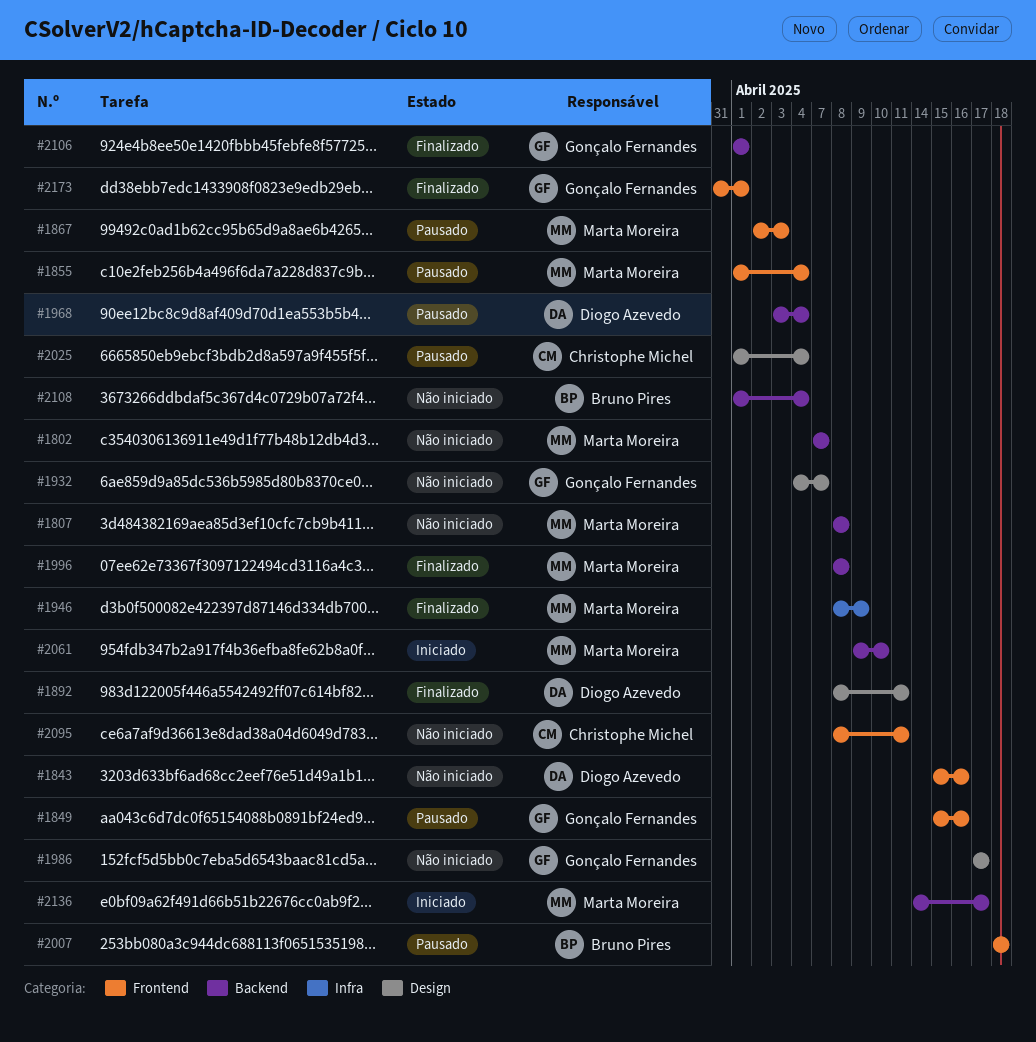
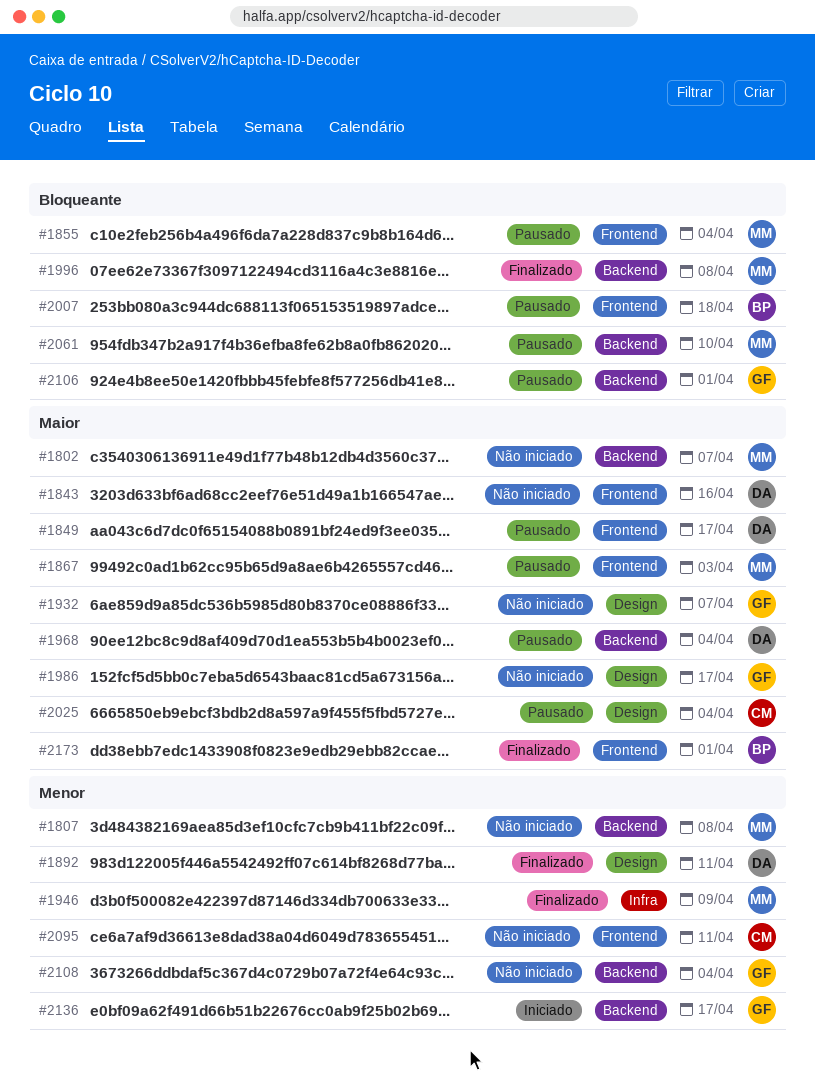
#1849, owner: Gonçalo Fernandes -> Diogo Azevedo
#1849, due: Apr 16 -> Apr 17
#2061, status: Iniciado -> Pausado
#2106, status: Finalizado -> Pausado
#2108, owner: Bruno Pires -> Gonçalo Fernandes
#2136, owner: Marta Moreira -> Gonçalo Fernandes
#2173, owner: Gonçalo Fernandes -> Bruno Pires

